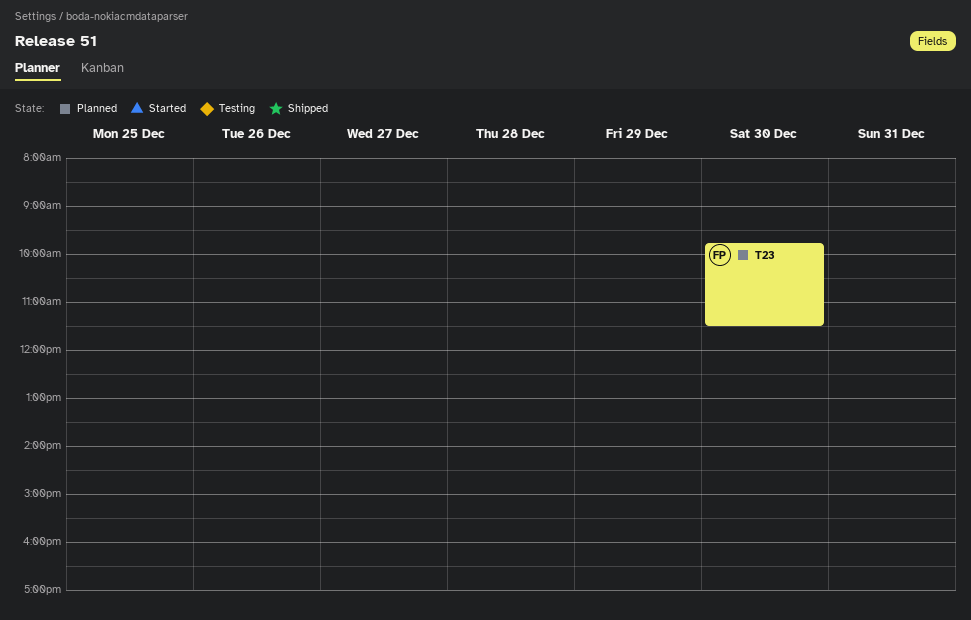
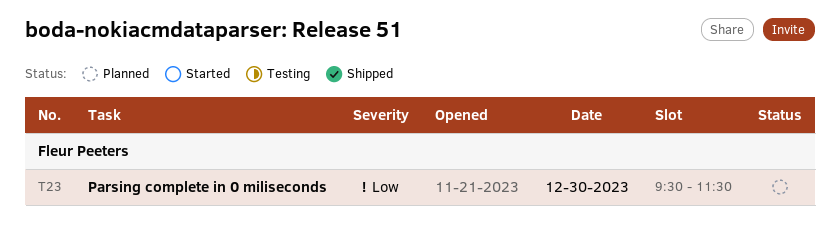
T23, begins: 09:45 -> 09:30

